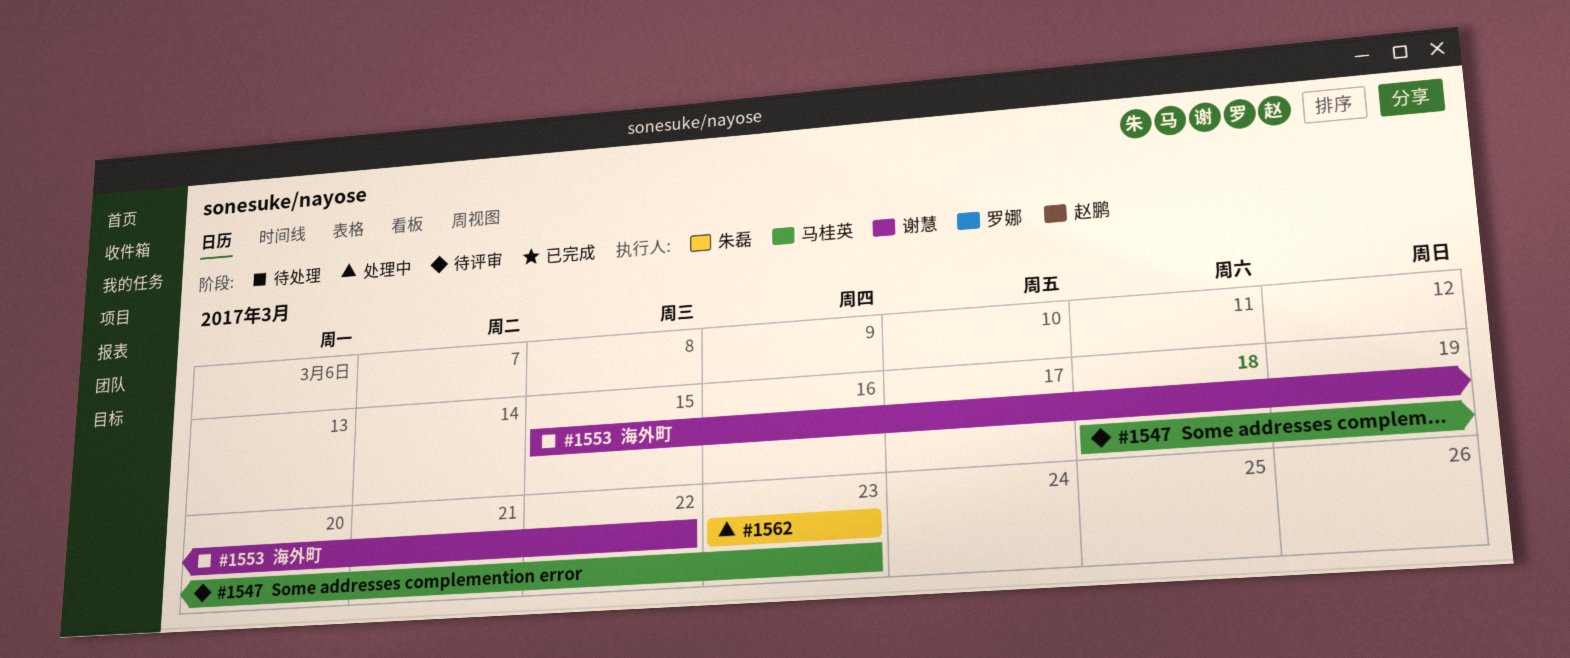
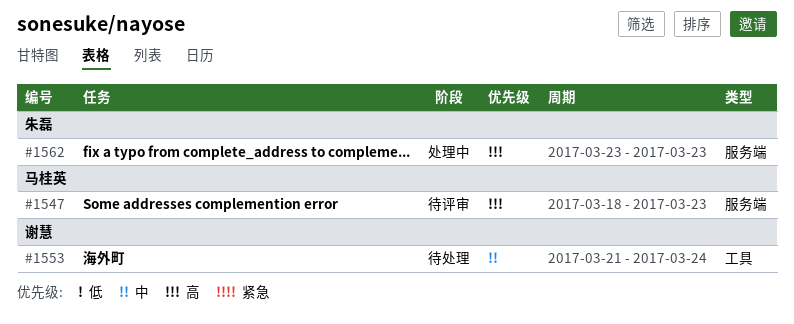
#1553, start: Mar 15 -> Mar 21
#1553, due: Mar 22 -> Mar 24

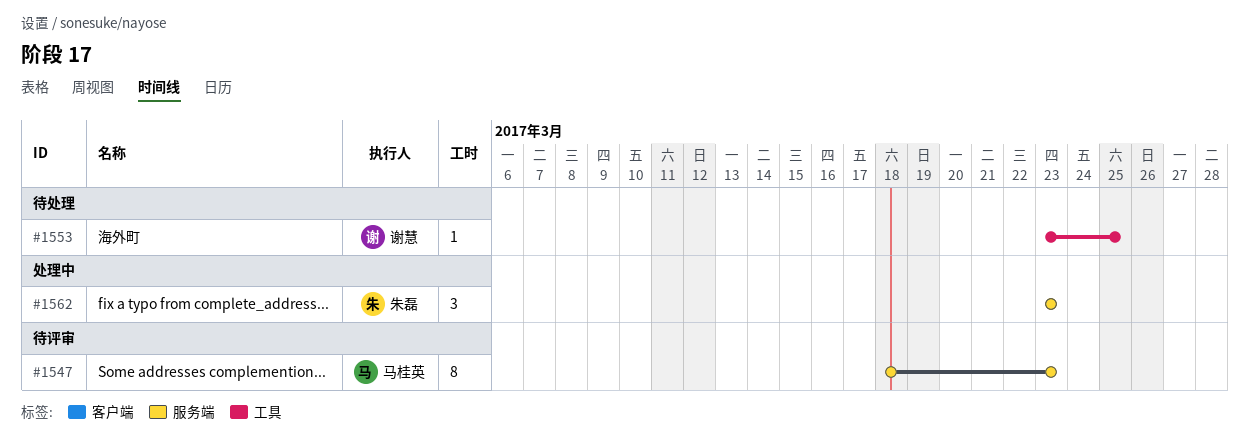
#1553, start: Mar 21 -> Mar 23
#1553, due: Mar 24 -> Mar 25

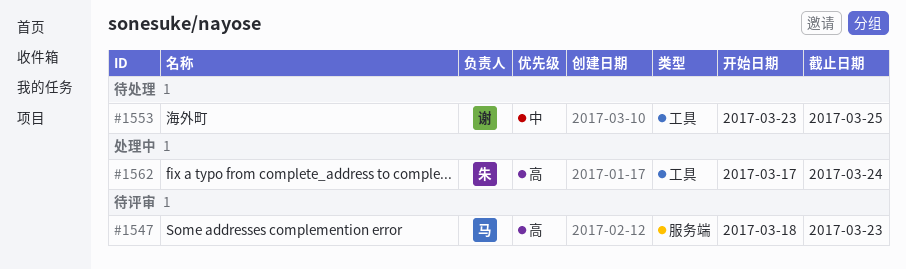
#1562, label: 服务端 -> 工具
#1562, start: Mar 23 -> Mar 17
#1562, due: Mar 23 -> Mar 24

